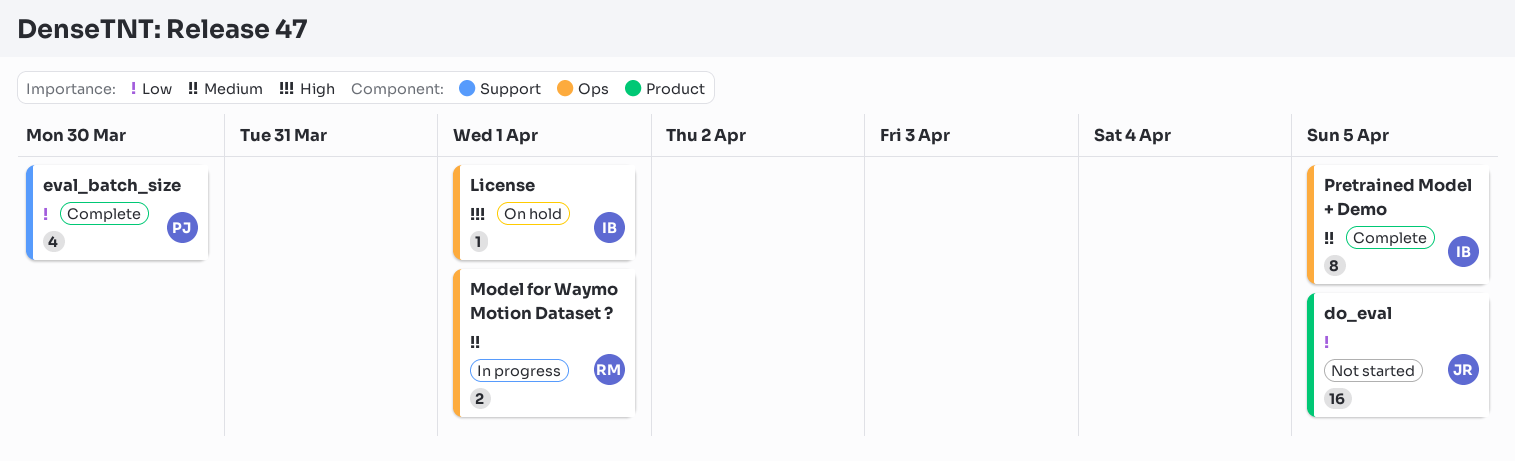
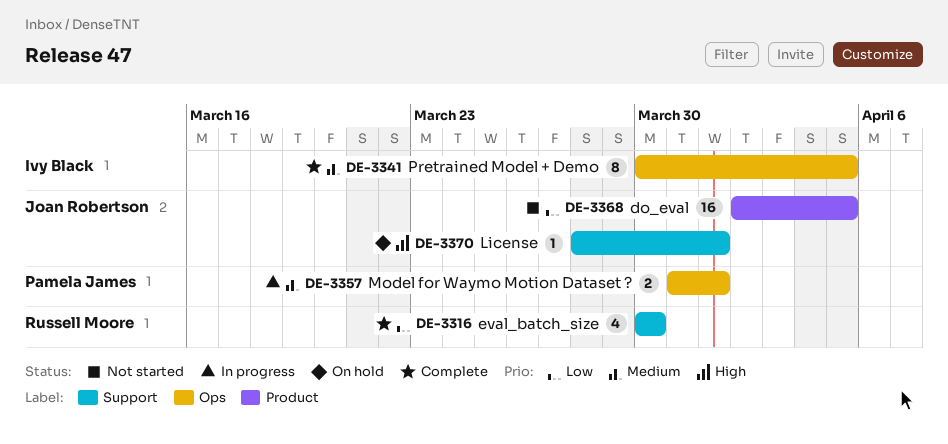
eval_batch_size, owner: Pamela James -> Russell Moore
License, owner: Ivy Black -> Joan Robertson
License, label: Ops -> Support
Model for Waymo Motion Dataset ?, owner: Russell Moore -> Pamela James

